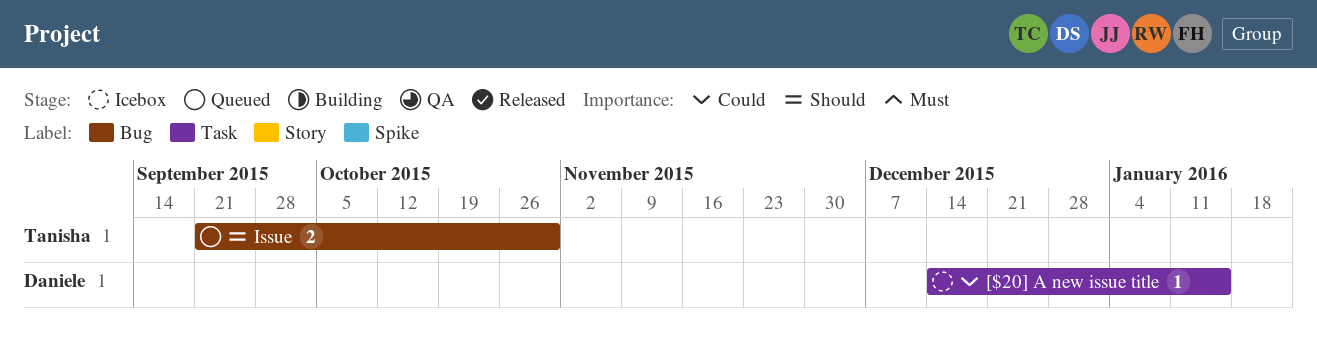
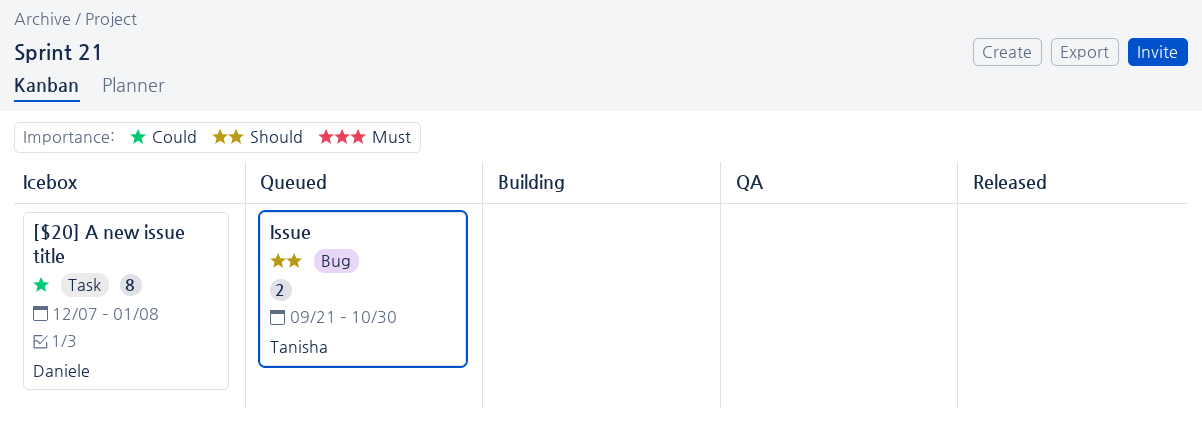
[$20] A new issue title, estimate: 1 -> 8
[$20] A new issue title, start: Dec 14 -> Dec 7
[$20] A new issue title, due: Jan 15 -> Jan 8

